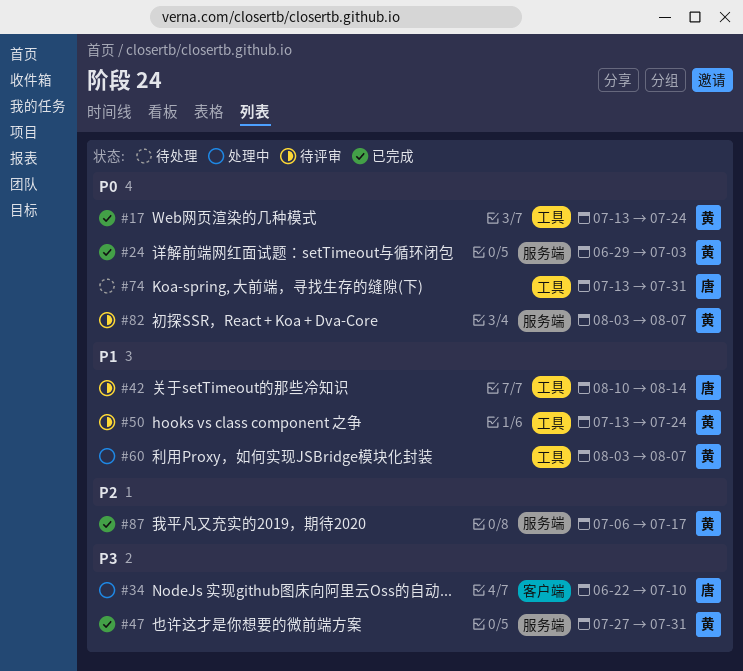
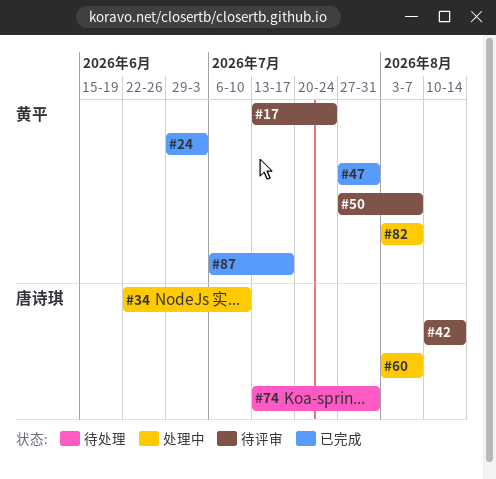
#17, status: 已完成 -> 待评审
#50, start: Jul 13 -> Jul 27
#50, due: Jul 24 -> Aug 7
#60, owner: 黄平 -> 唐诗琪
#82, status: 待评审 -> 处理中

